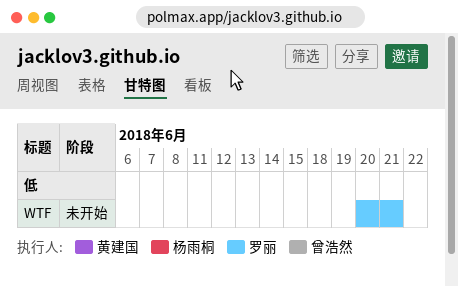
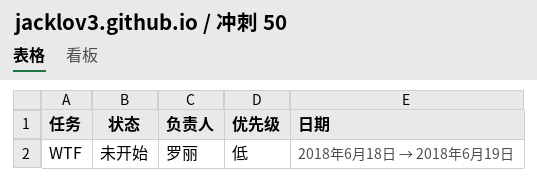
WTF, start: Jun 20 -> Jun 18
WTF, due: Jun 21 -> Jun 19

